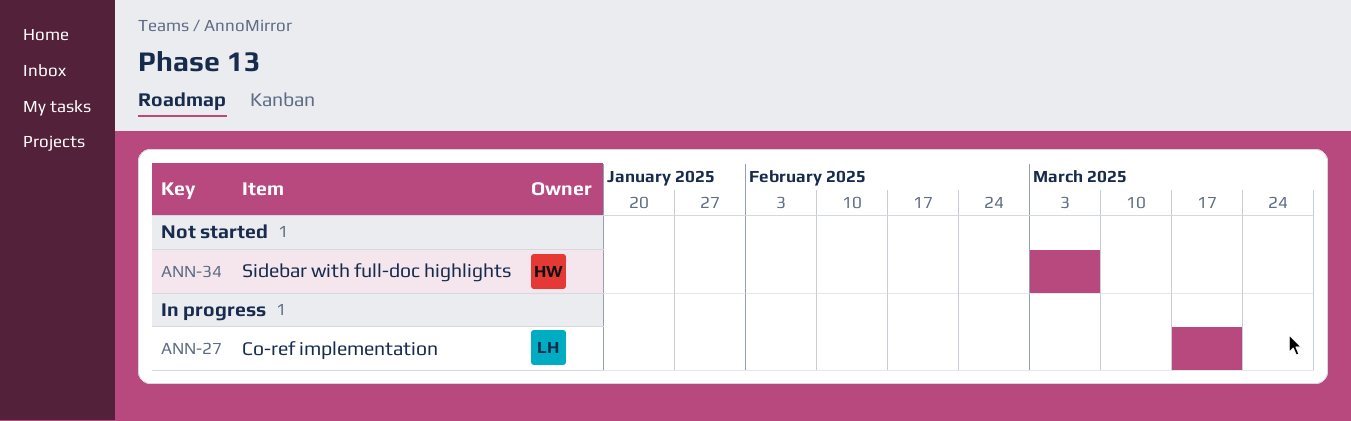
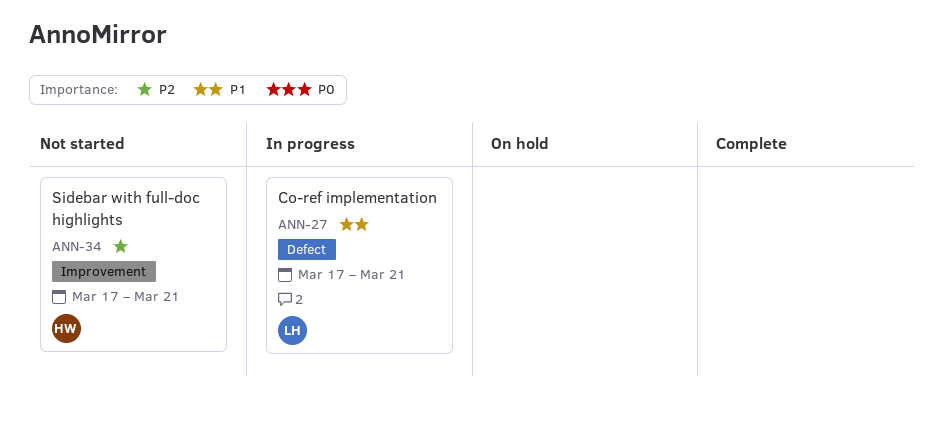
ANN-34, start: Mar 3 -> Mar 17
ANN-34, due: Mar 7 -> Mar 21

